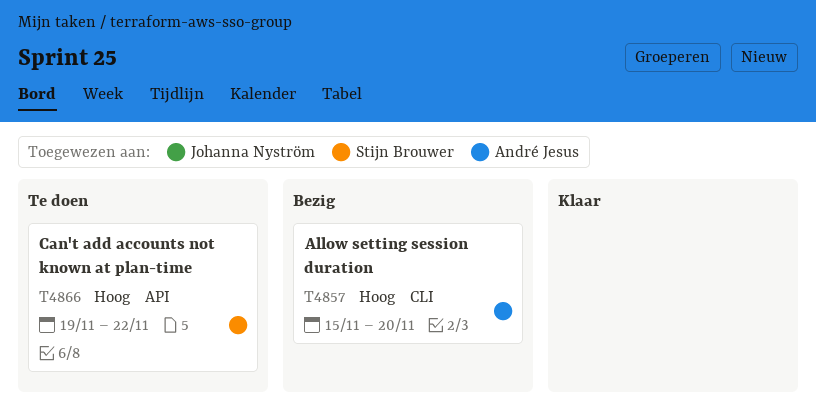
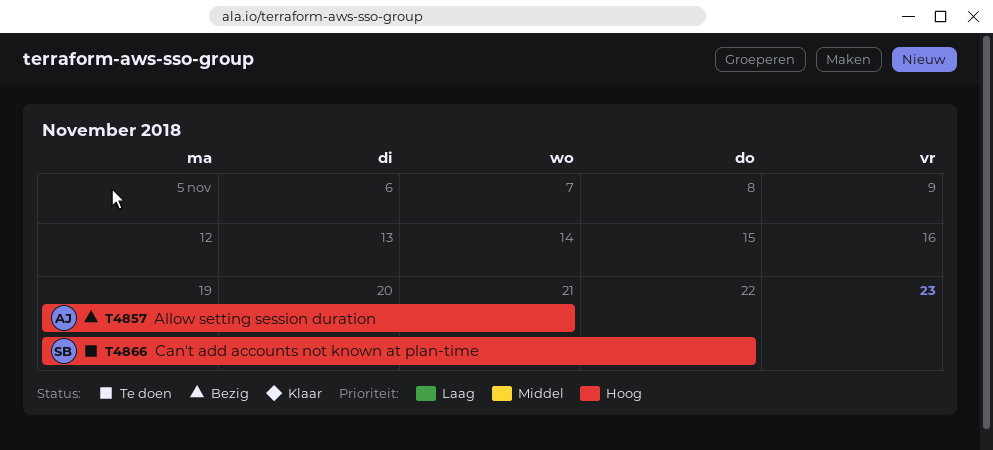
T4857, start: Nov 15 -> Nov 19
T4857, due: Nov 20 -> Nov 21

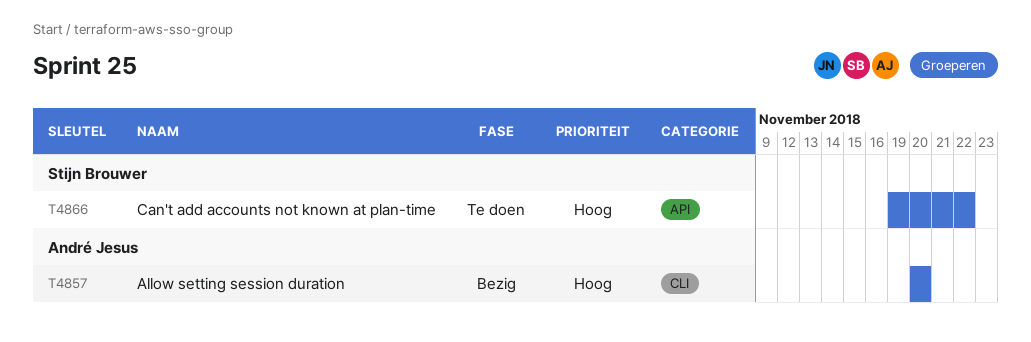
T4857, start: Nov 19 -> Nov 20
T4857, due: Nov 21 -> Nov 20

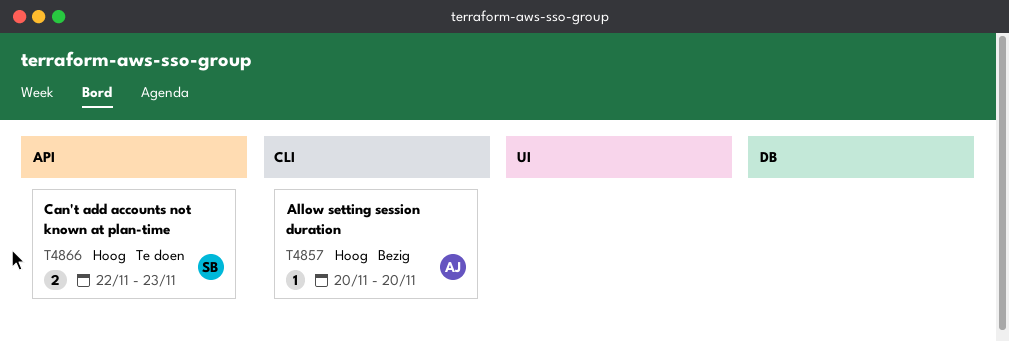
T4866, start: Nov 19 -> Nov 22
T4866, due: Nov 22 -> Nov 23

